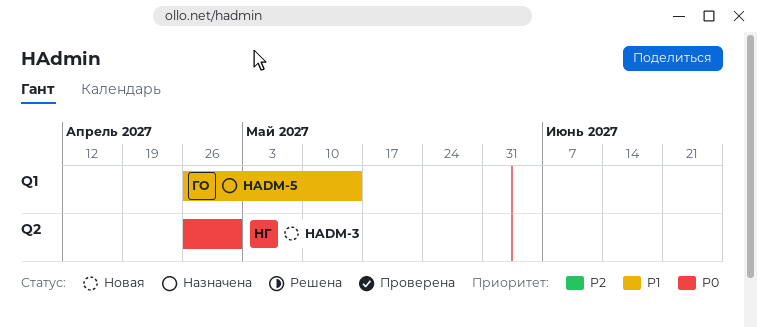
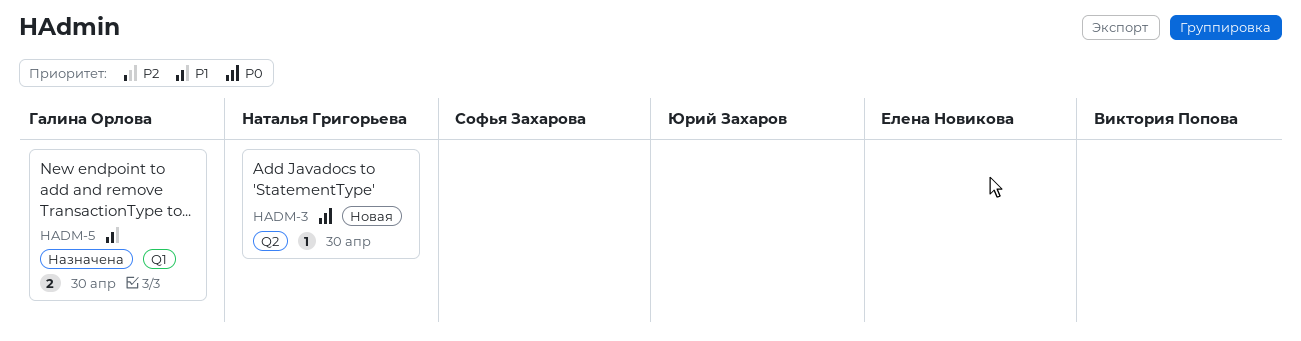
HADM-5, due: May 14 -> Apr 30

